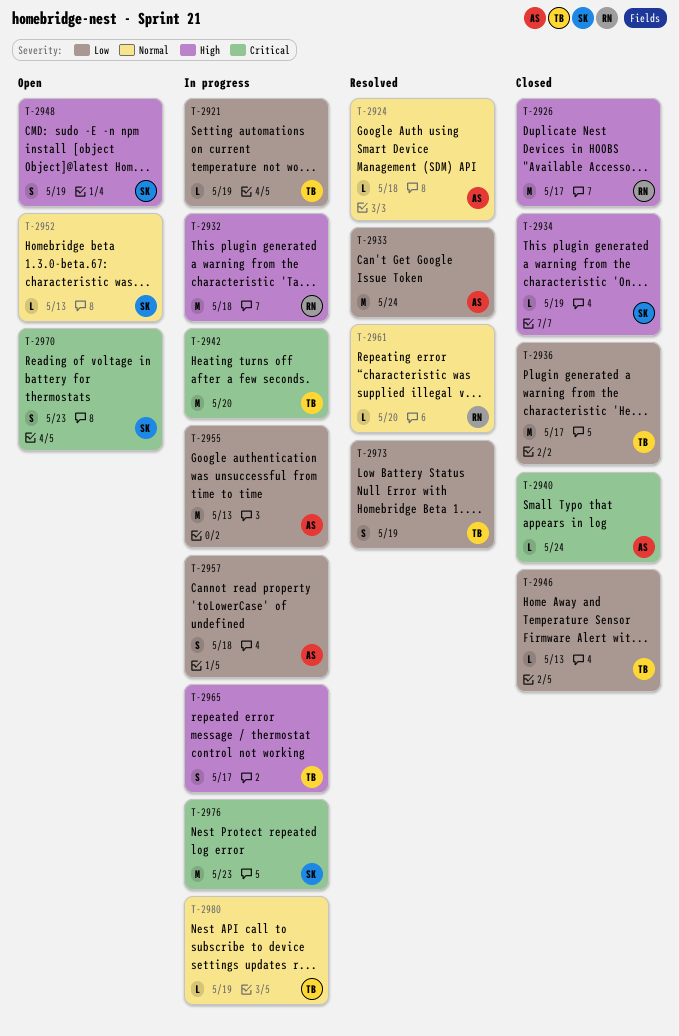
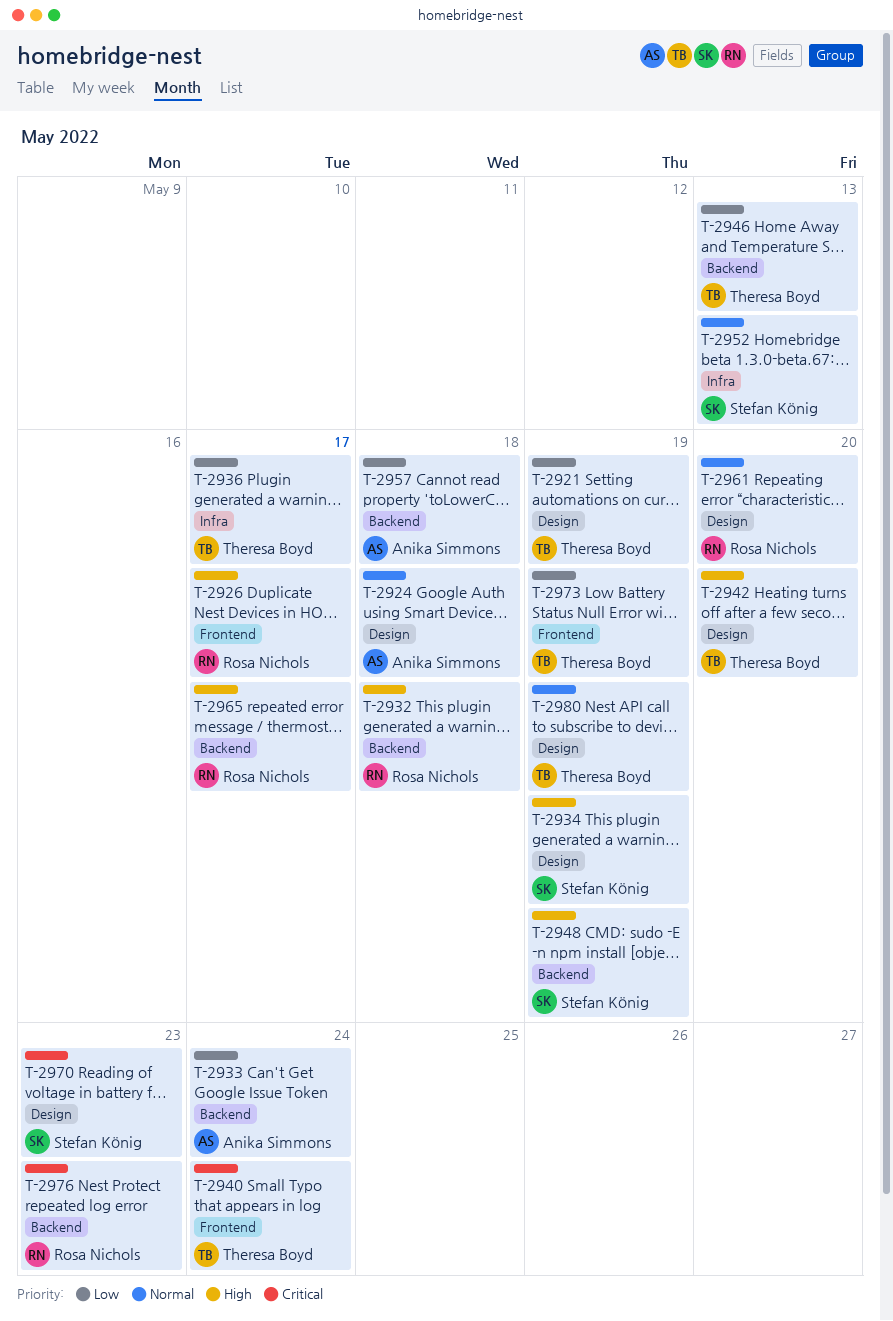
T-2940, owner: Anika Simmons -> Theresa Boyd
T-2942, priority: Critical -> High
T-2955: present -> none
T-2965, owner: Theresa Boyd -> Rosa Nichols
T-2976, owner: Stefan König -> Rosa Nichols

